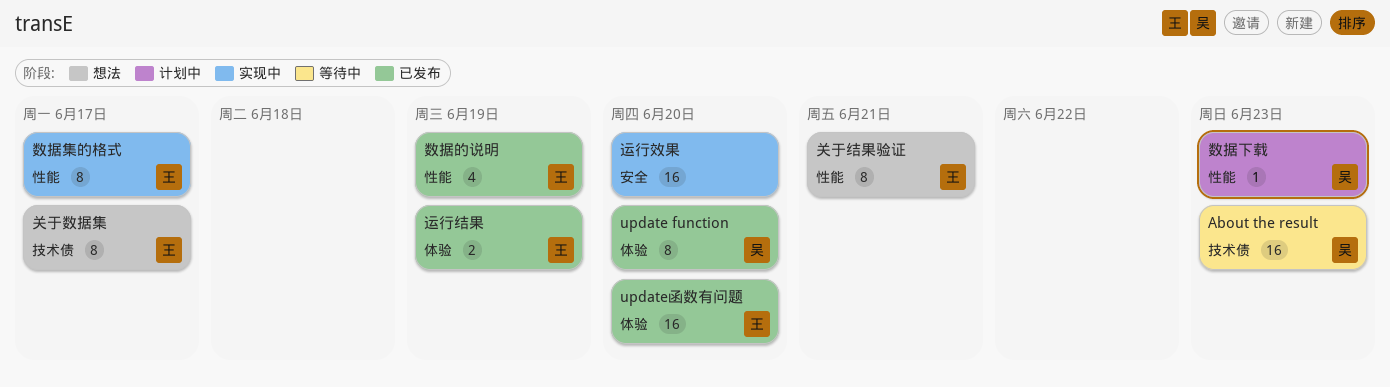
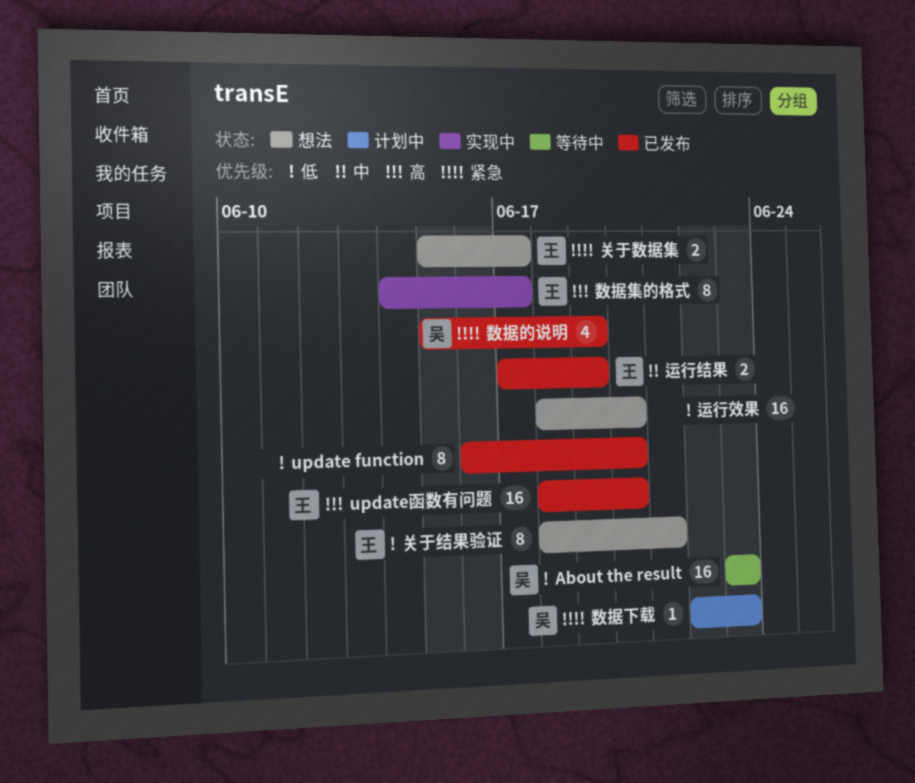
update function, owner: 吴 -> none
关于数据集, estimate: 8 -> 2
数据的说明, owner: 王 -> 吴
运行效果, status: 实现中 -> 想法

